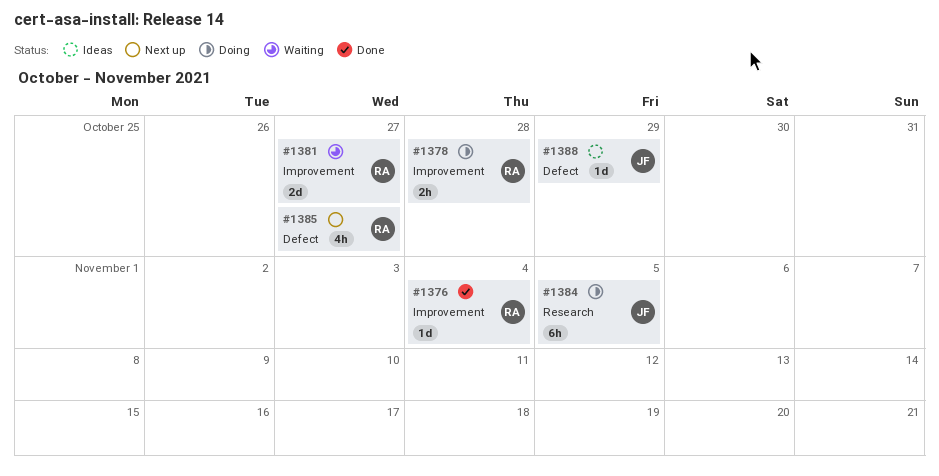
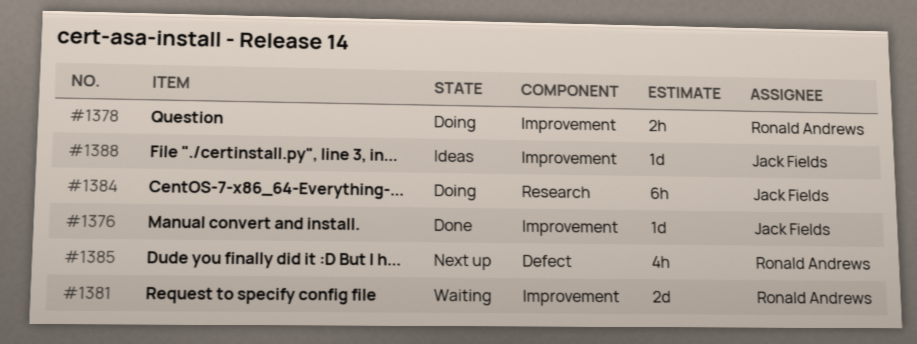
#1376, owner: Ronald Andrews -> Jack Fields
#1388, label: Defect -> Improvement

